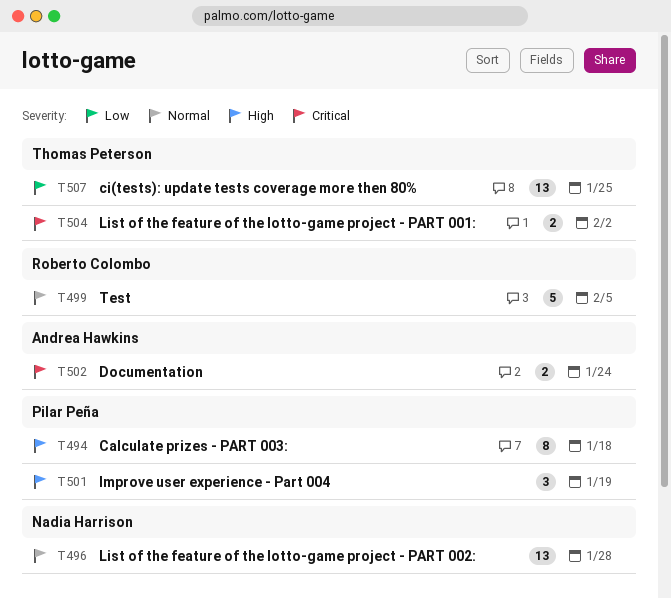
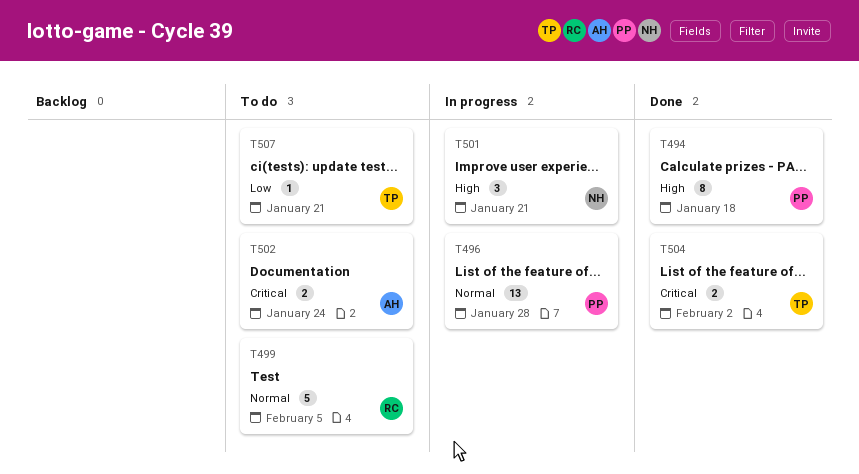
T496, owner: Nadia Harrison -> Pilar Peña
T501, owner: Pilar Peña -> Nadia Harrison
T501, due: Jan 19 -> Jan 21
T507, estimate: 13 -> 1
T507, due: Jan 25 -> Jan 21

